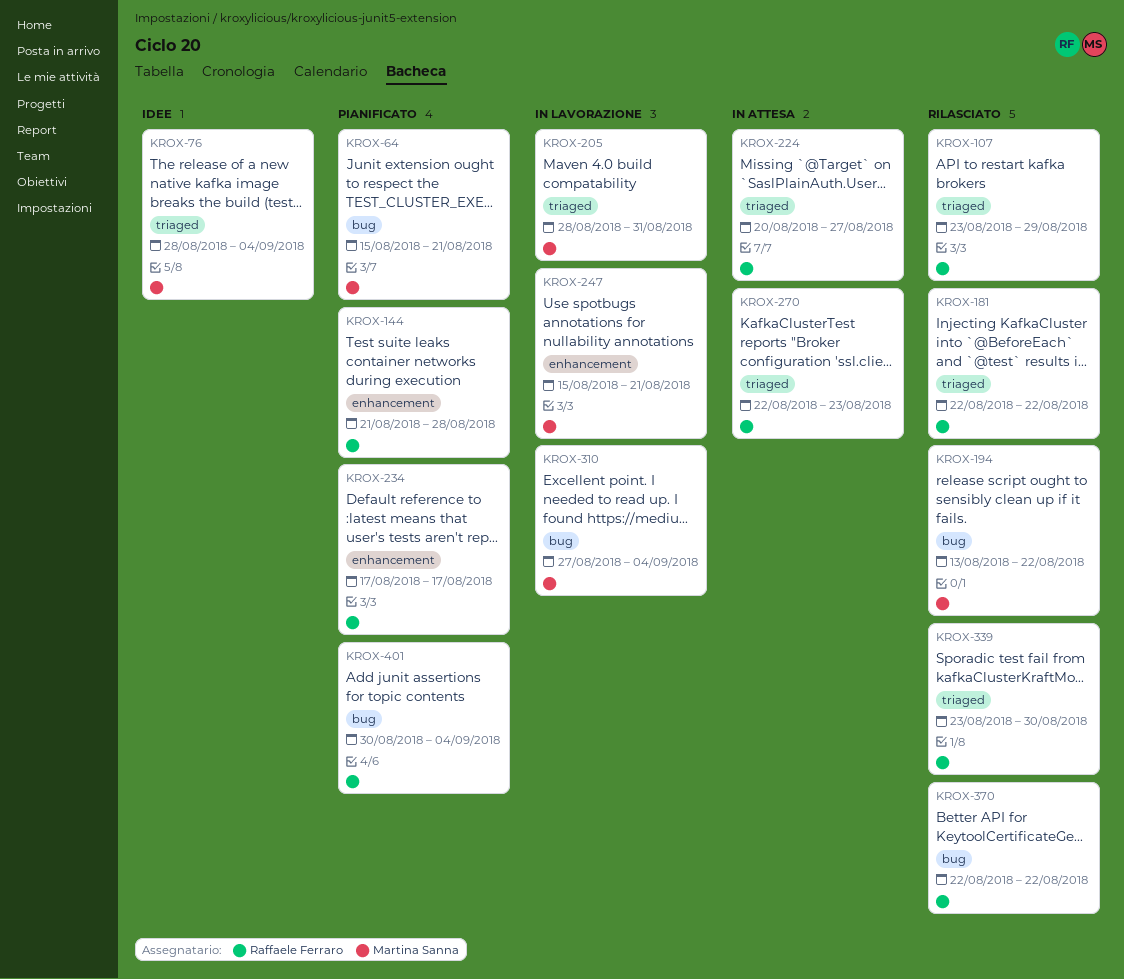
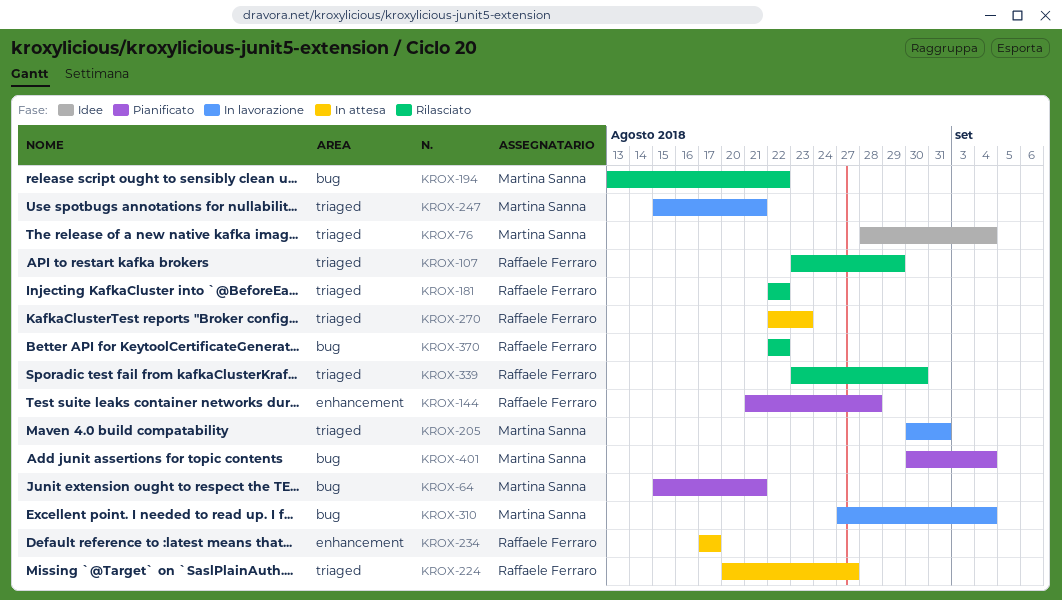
KROX-205, start: Aug 28 -> Aug 30
KROX-234, status: Pianificato -> In attesa
KROX-247, label: enhancement -> triaged
KROX-401, owner: Raffaele Ferraro -> Martina Sanna

